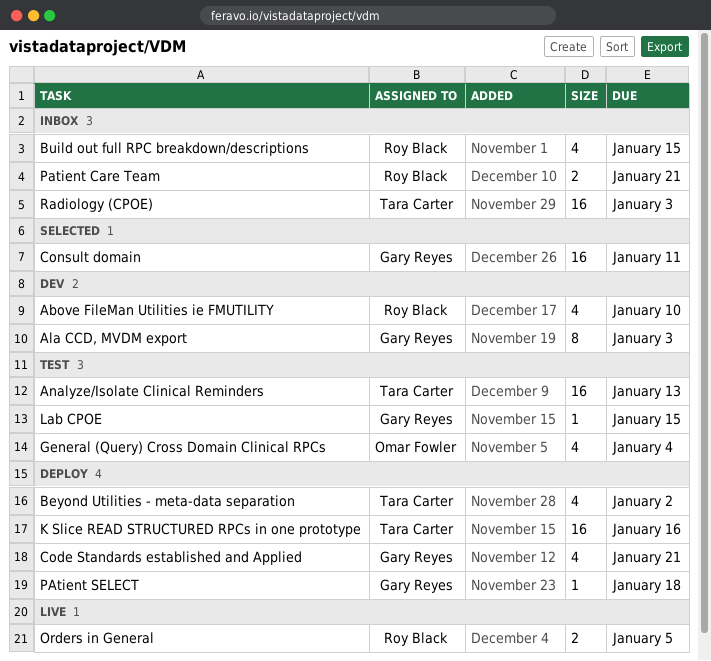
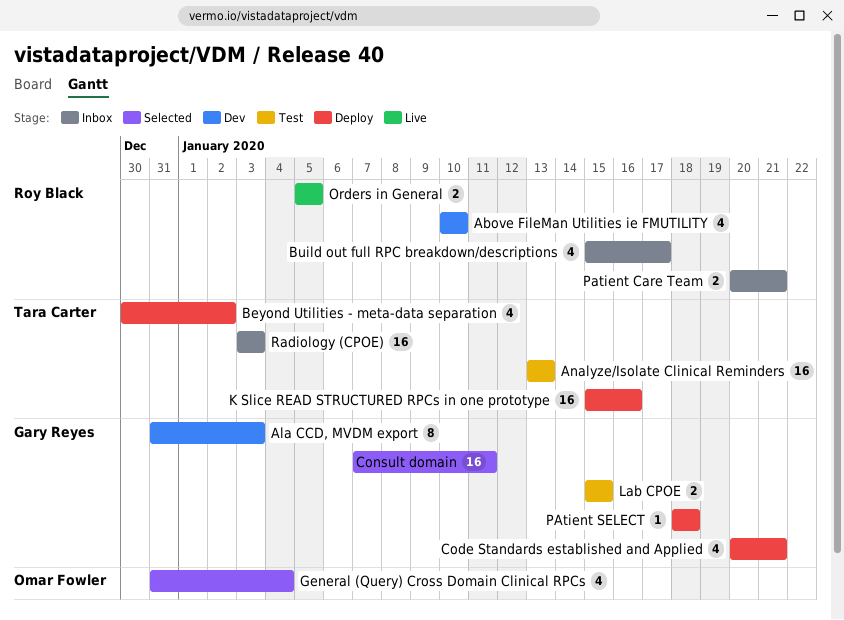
Build out full RPC breakdown/descriptions, due: Jan 15 -> Jan 17
General (Query) Cross Domain Clinical RPCs, status: Test -> Selected
Lab CPOE, estimate: 1 -> 2

